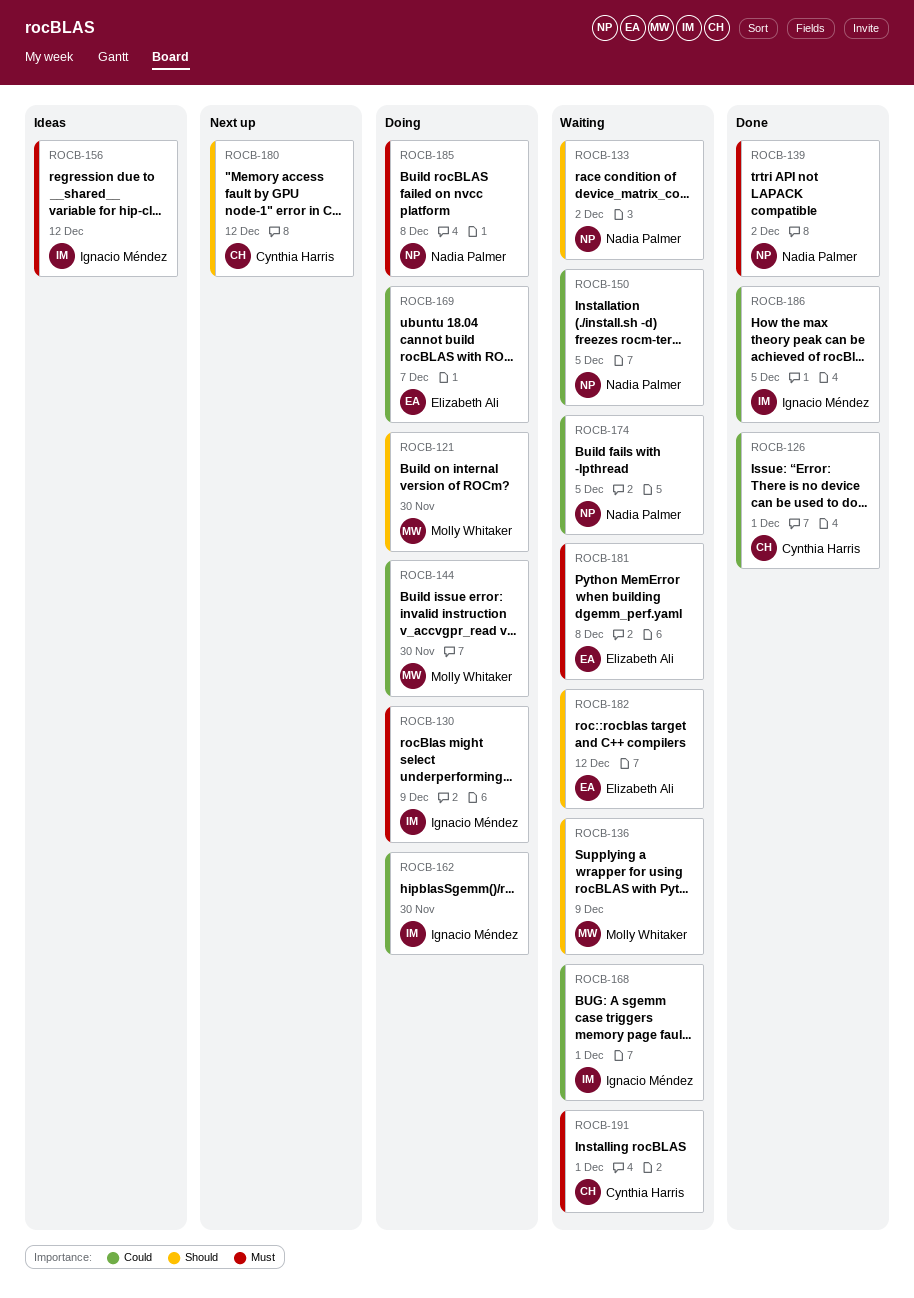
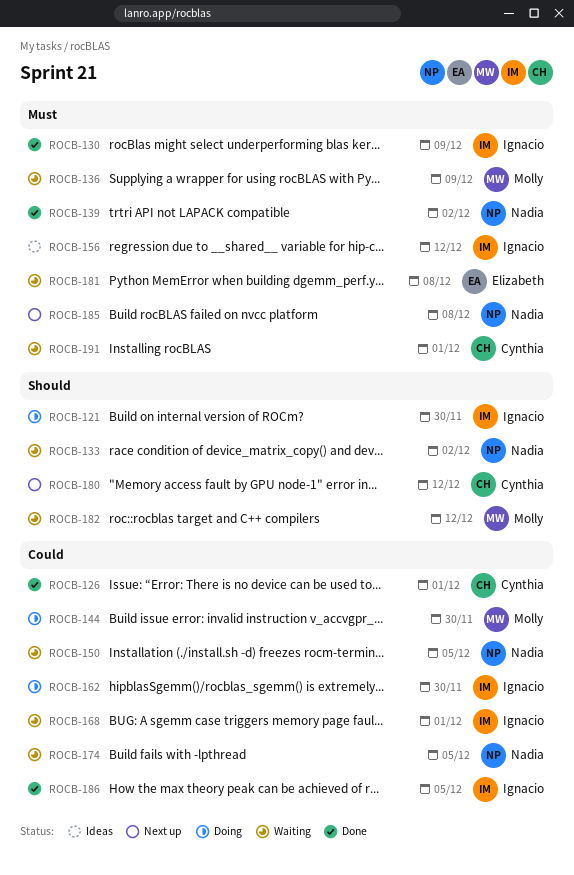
ROCB-121, owner: Molly Whitaker -> Ignacio Méndez
ROCB-130, status: Doing -> Done
ROCB-136, priority: Should -> Must
ROCB-169: present -> none
ROCB-182, owner: Elizabeth Ali -> Molly Whitaker
ROCB-185, status: Doing -> Next up

